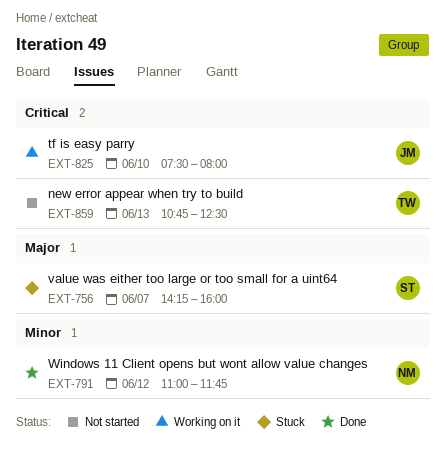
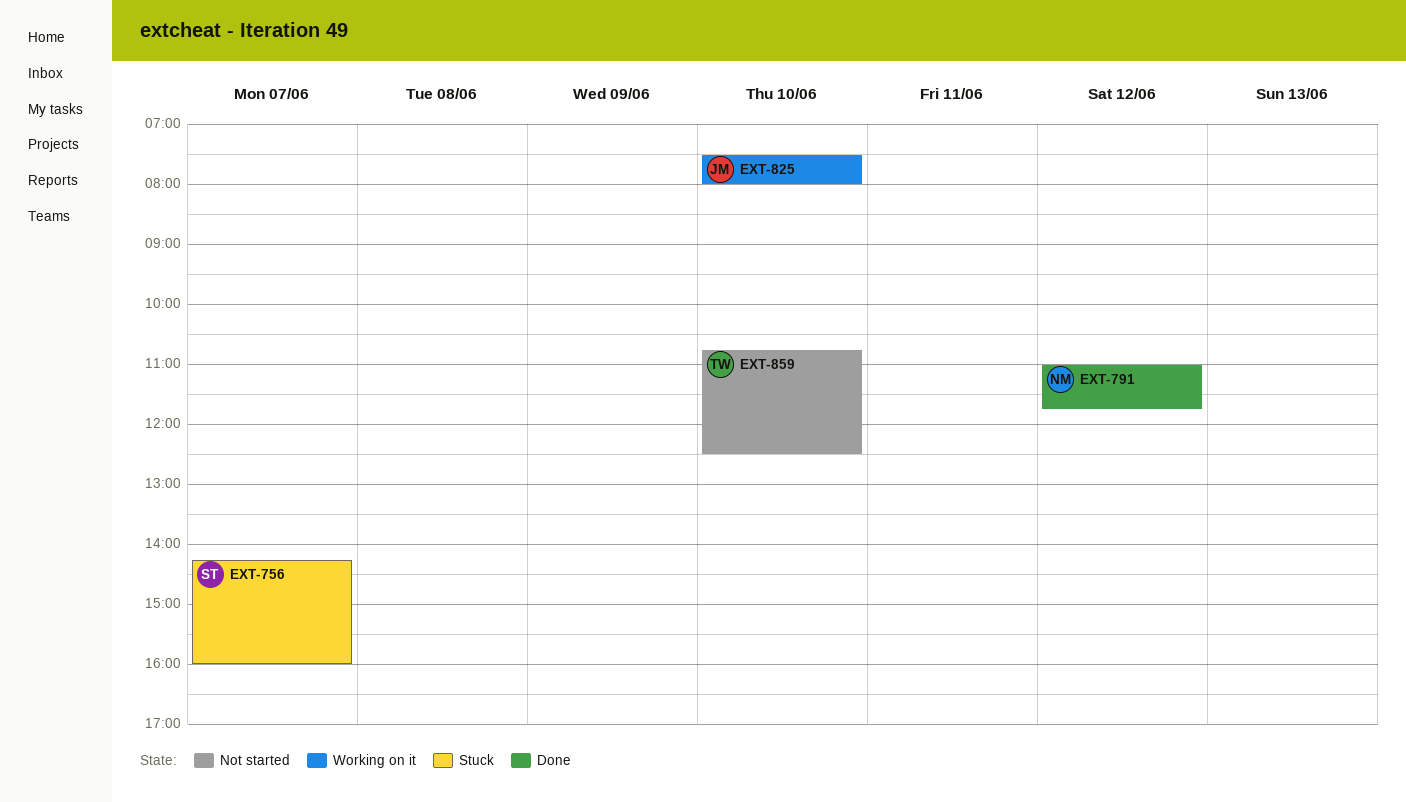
EXT-859, day: Jun 13 -> Jun 10

